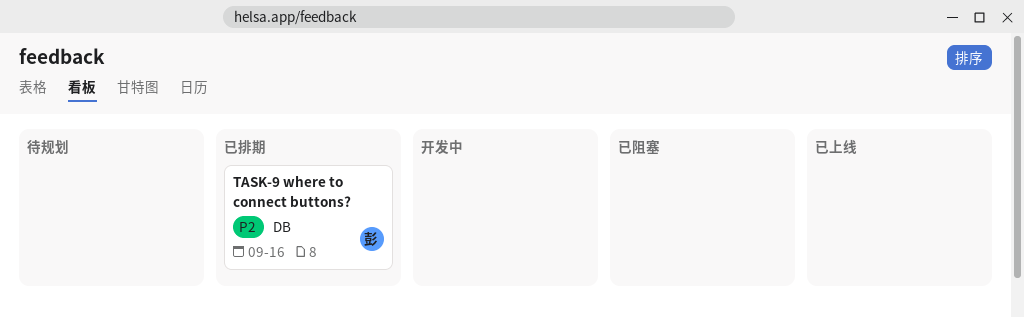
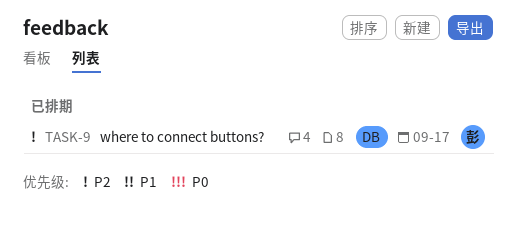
TASK-9, due: Sep 16 -> Sep 17

